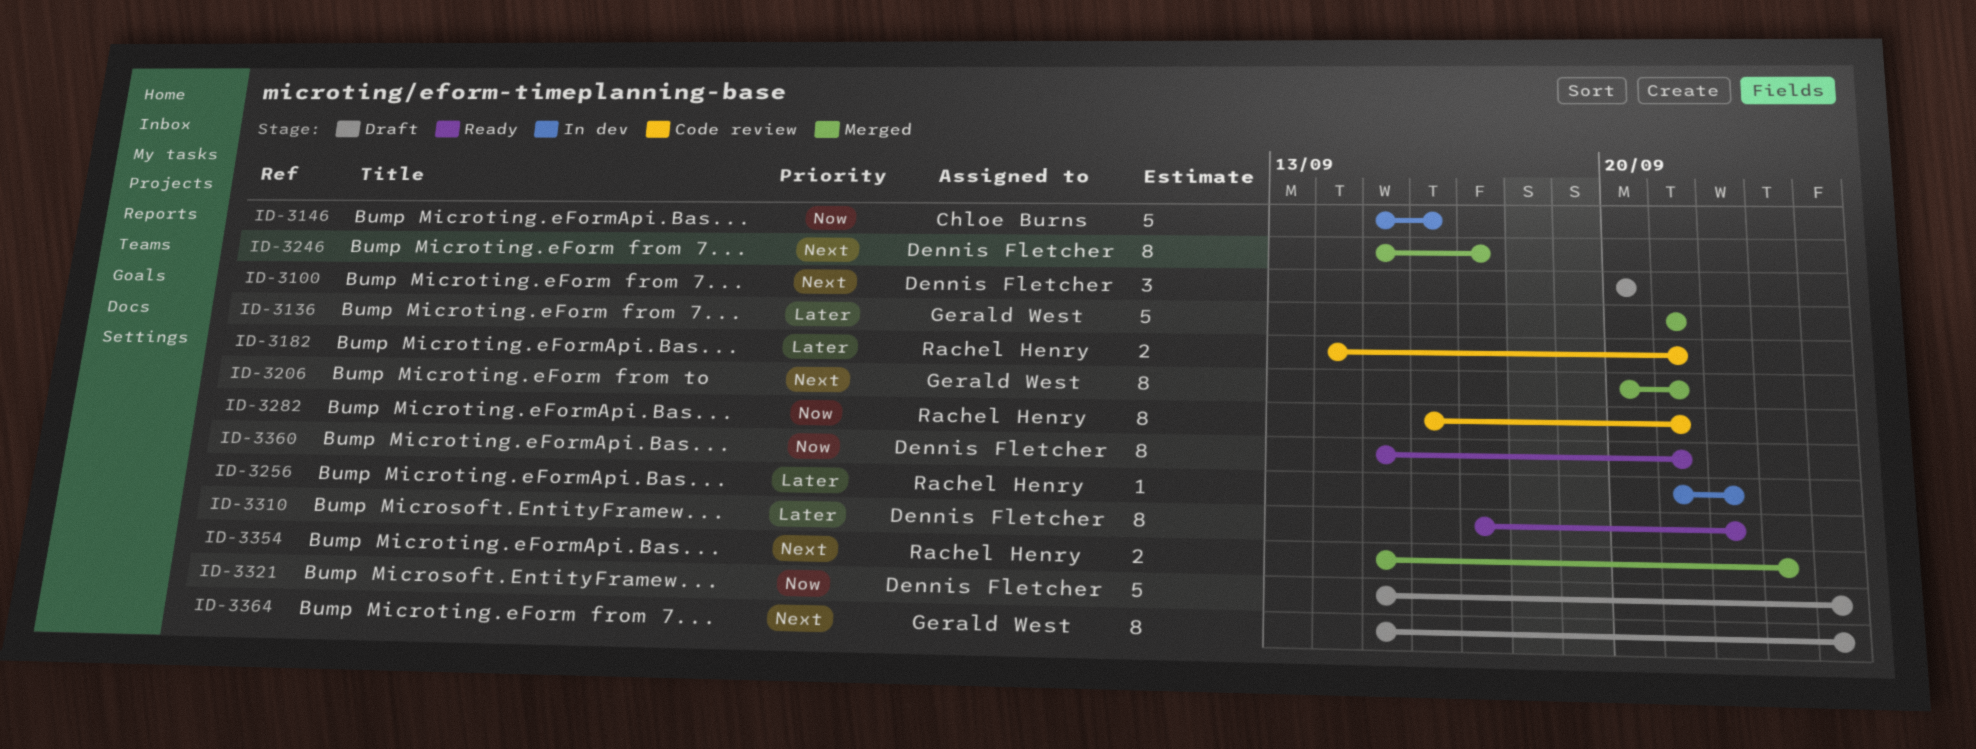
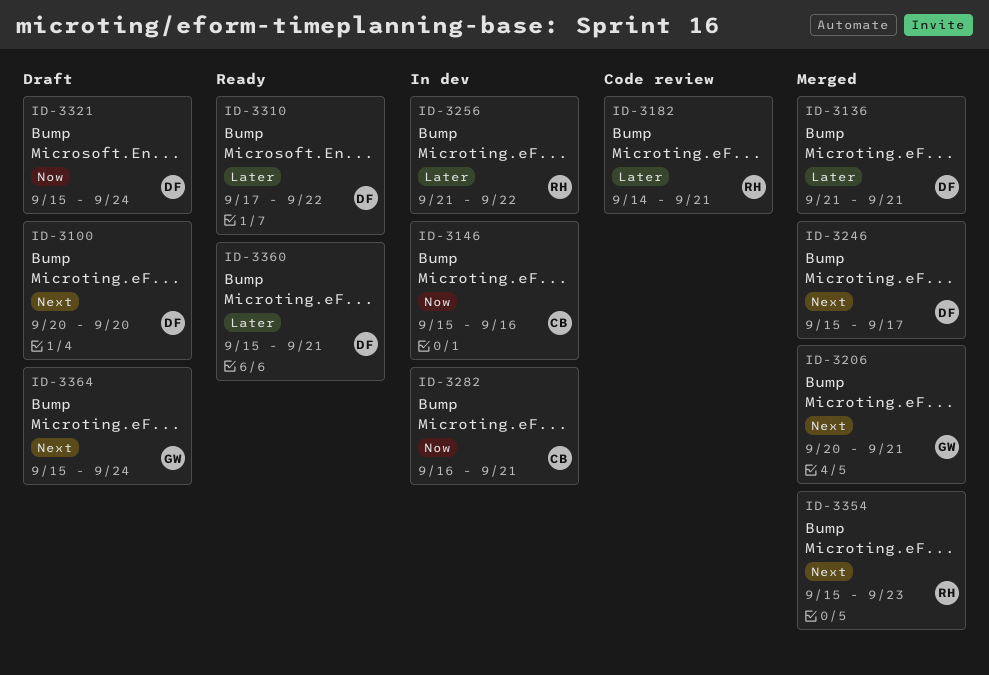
ID-3136, owner: Gerald West -> Dennis Fletcher
ID-3282, status: Code review -> In dev
ID-3282, owner: Rachel Henry -> Chloe Burns
ID-3360, priority: Now -> Later

